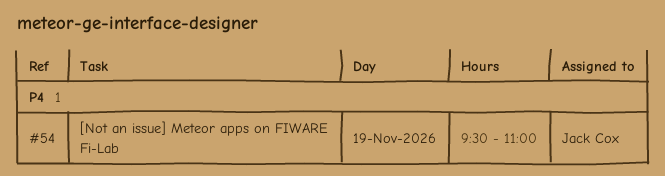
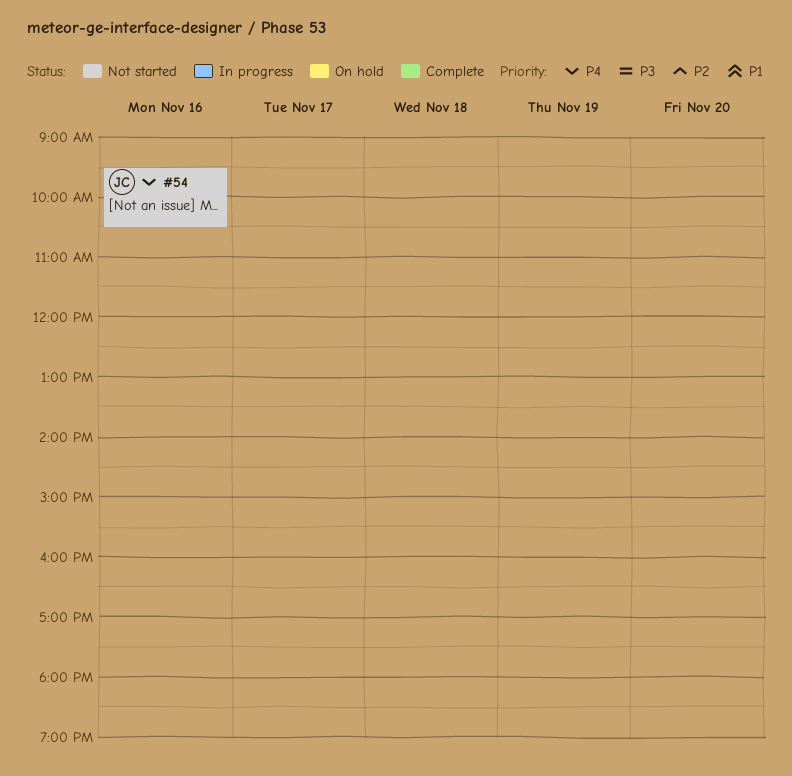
#54, day: Nov 19 -> Nov 16
#54, ends: 11:00 -> 10:30

